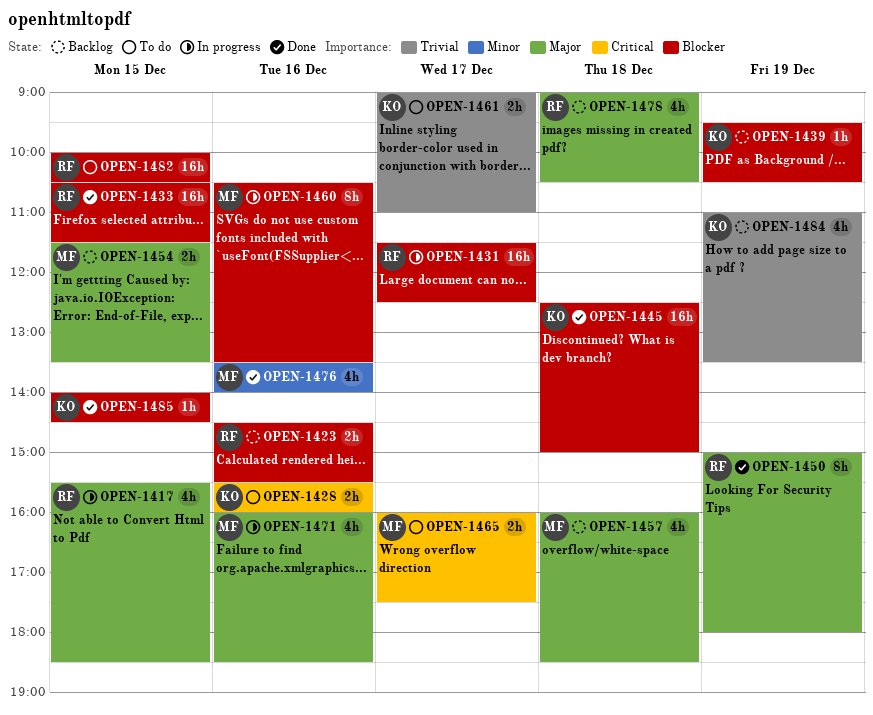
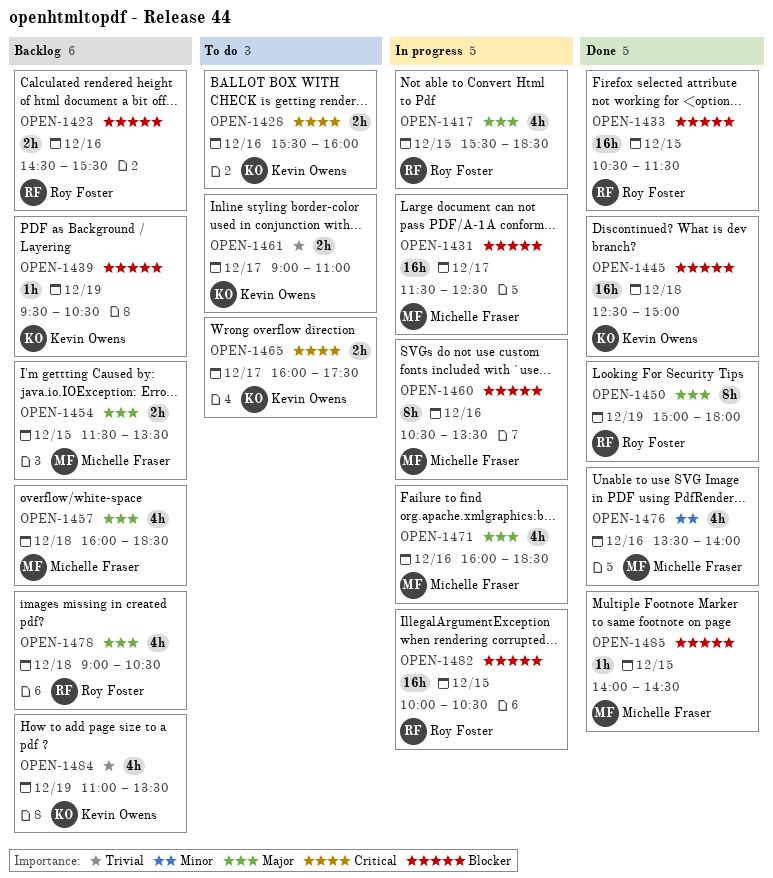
OPEN-1431, owner: Roy Foster -> Michelle Fraser
OPEN-1465, owner: Michelle Fraser -> Kevin Owens
OPEN-1482, status: To do -> In progress
OPEN-1485, owner: Kevin Owens -> Michelle Fraser

